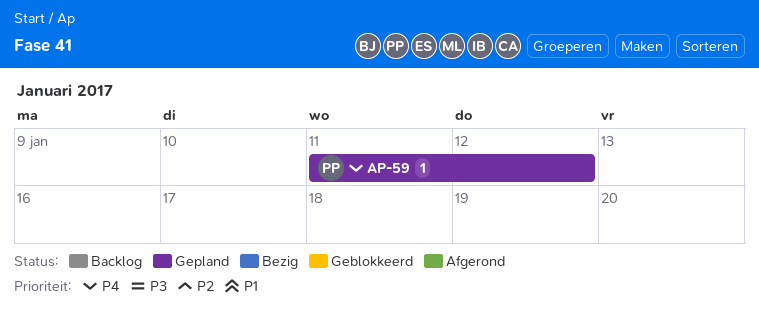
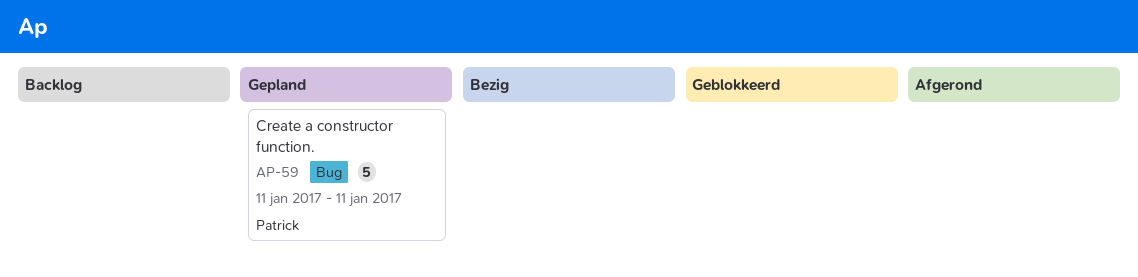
AP-59, estimate: 1 -> 5
AP-59, due: Jan 12 -> Jan 11

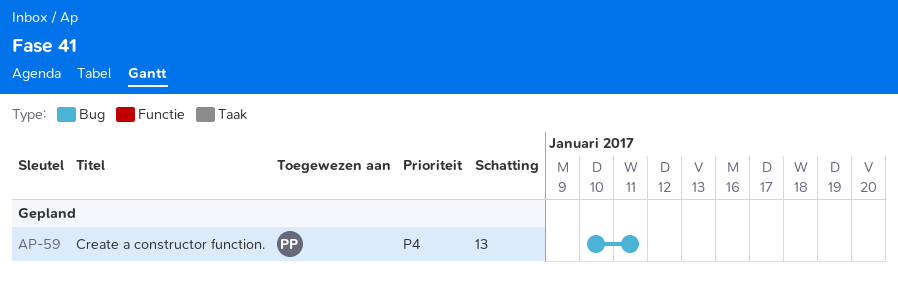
AP-59, estimate: 5 -> 13
AP-59, start: Jan 11 -> Jan 10

